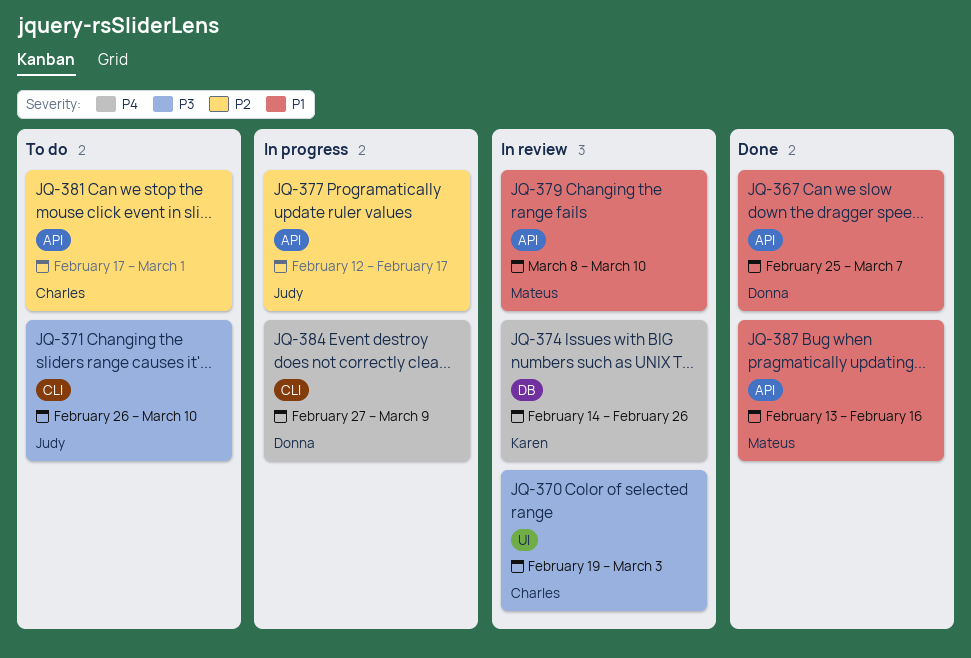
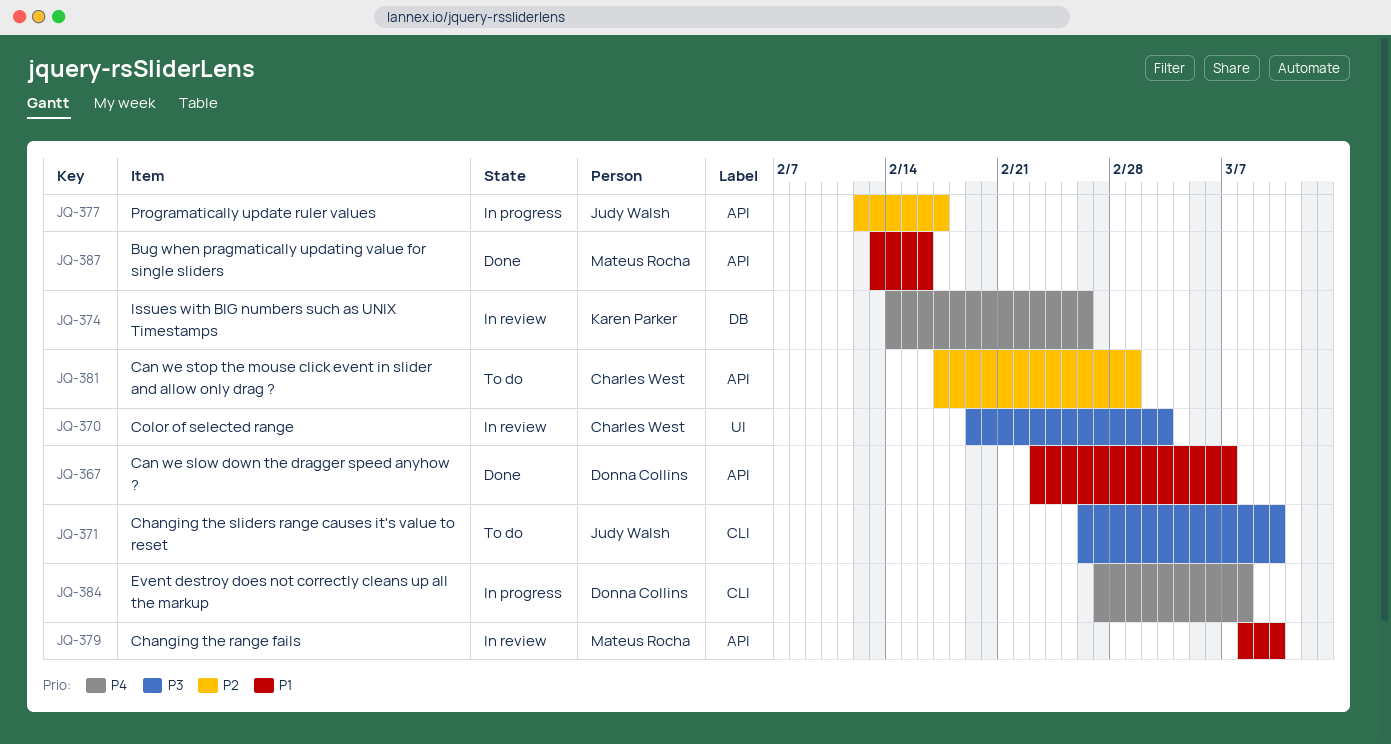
JQ-367, start: Feb 25 -> Feb 23
JQ-384, due: Mar 9 -> Mar 8

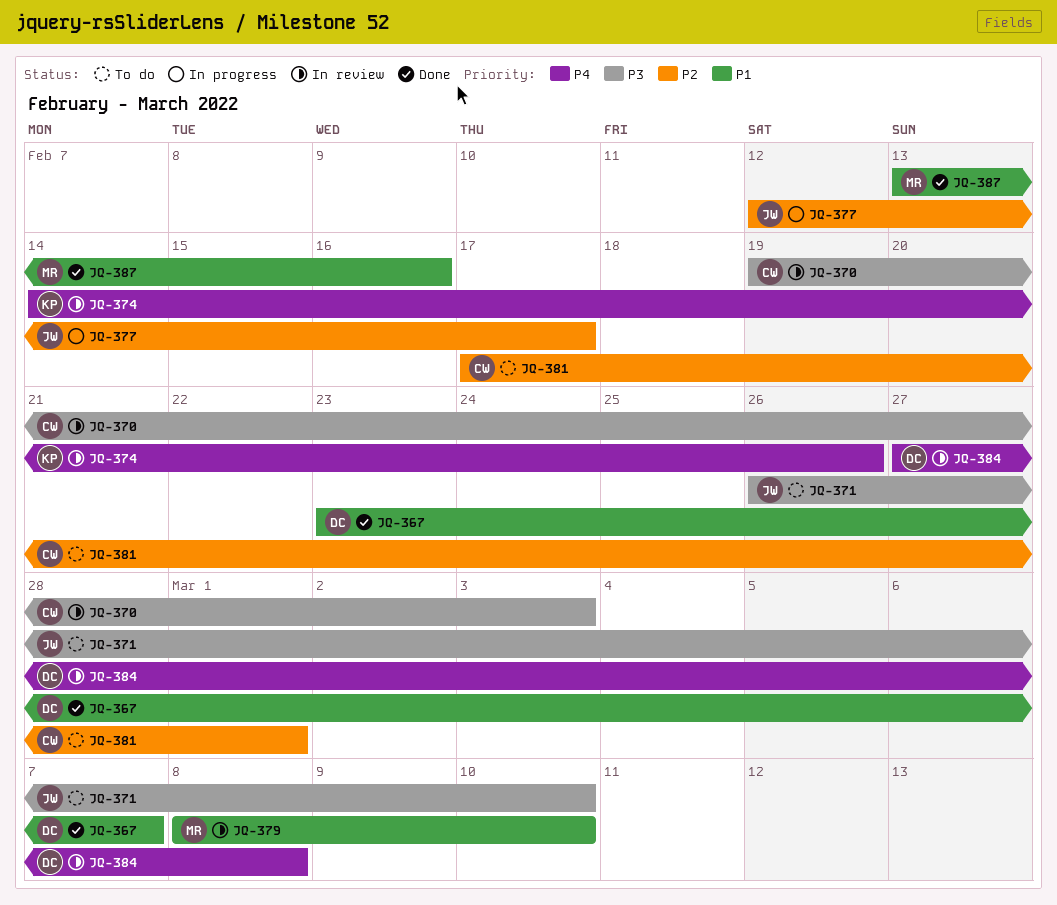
JQ-384, status: In progress -> In review

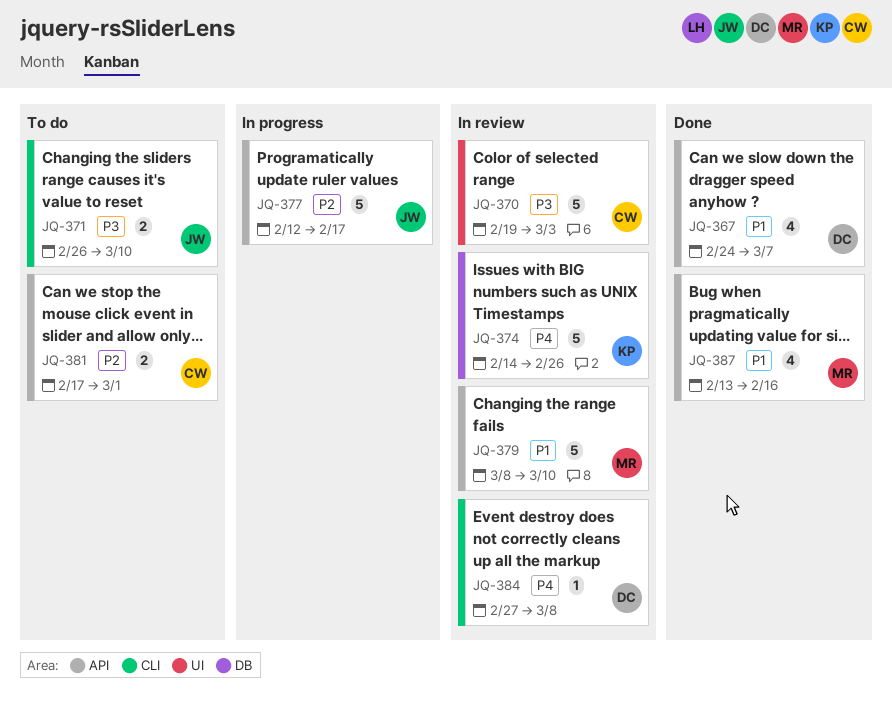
JQ-367, start: Feb 23 -> Feb 24

